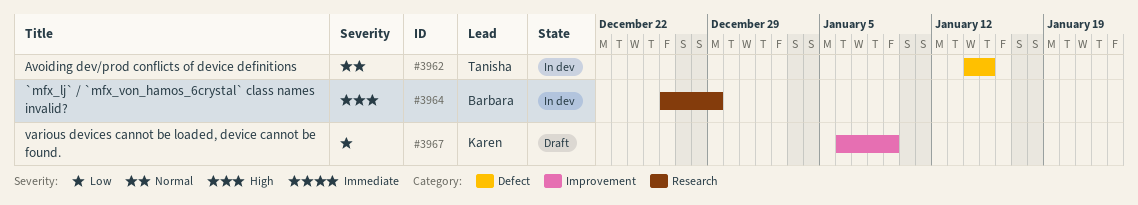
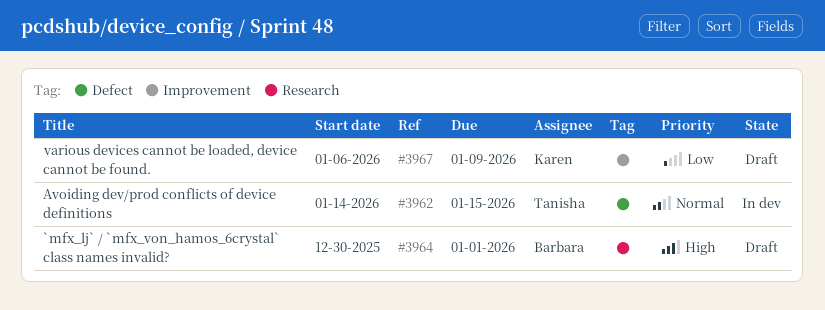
#3964, status: In dev -> Draft
#3964, start: Dec 26 -> Dec 30
#3964, due: Dec 29 -> Jan 1

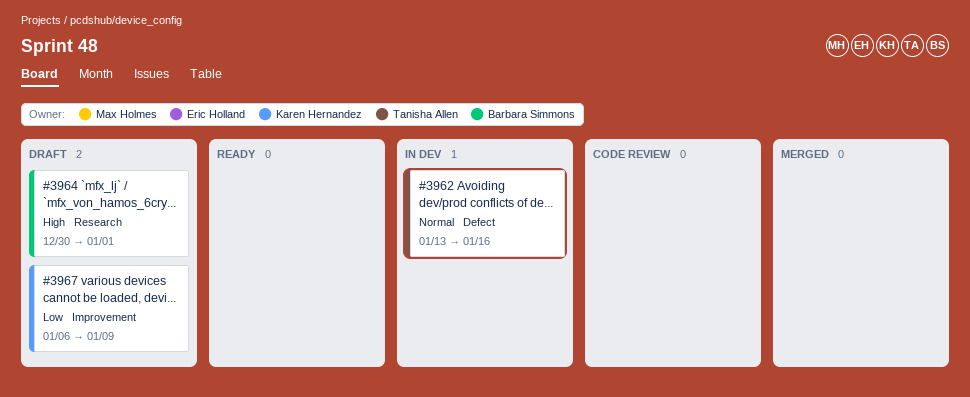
#3962, start: Jan 14 -> Jan 13
#3962, due: Jan 15 -> Jan 16

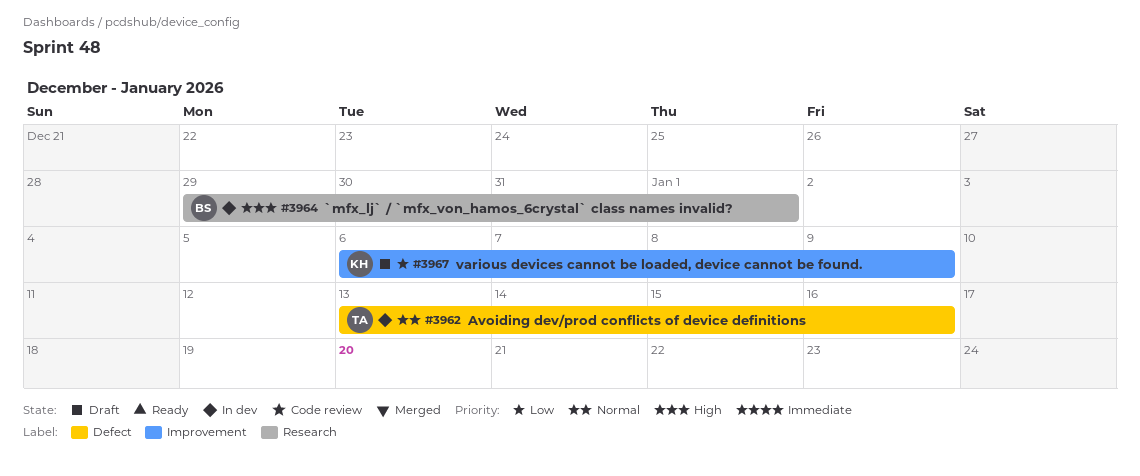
#3964, status: Draft -> In dev
#3964, start: Dec 30 -> Dec 29

